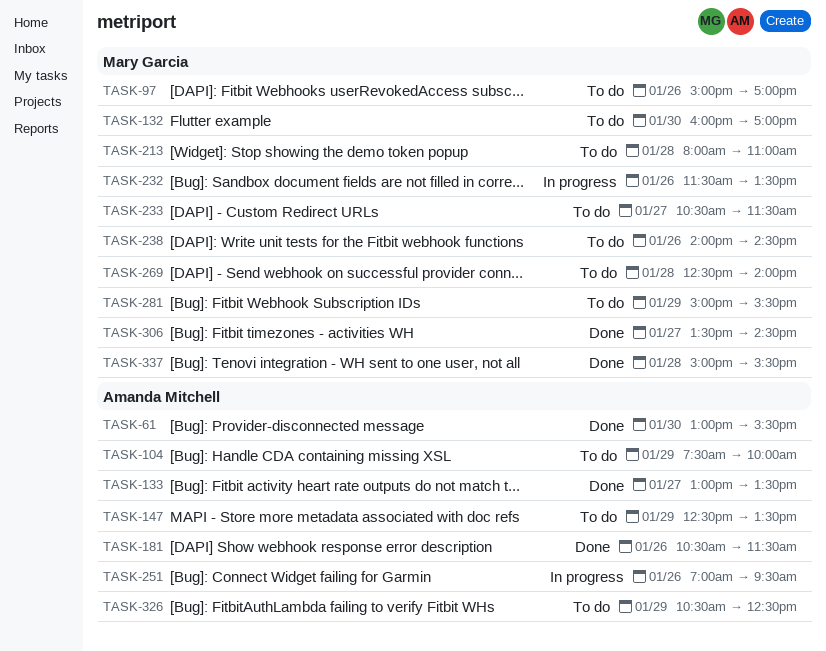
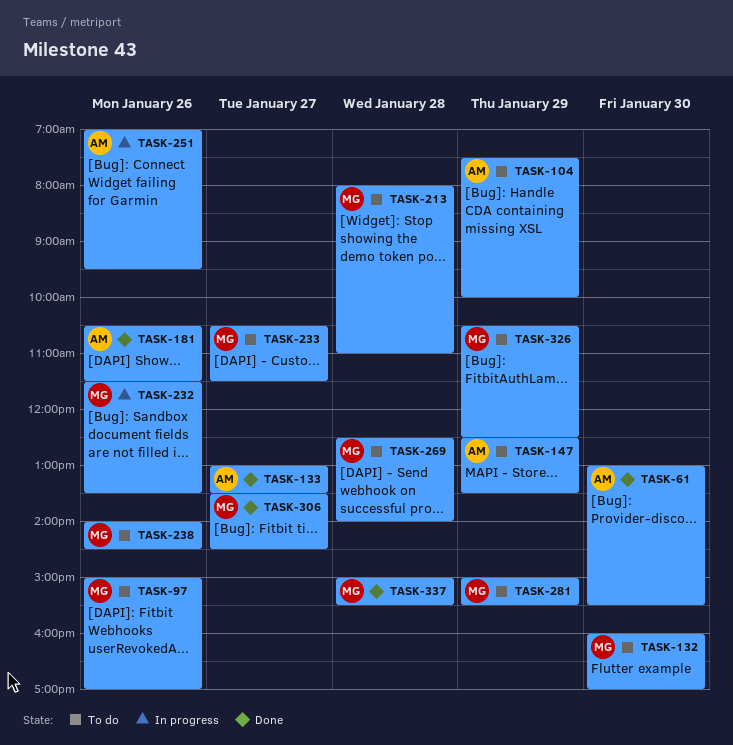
TASK-326, owner: Amanda Mitchell -> Mary Garcia

